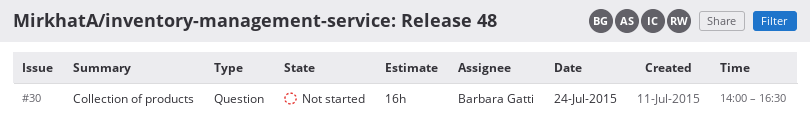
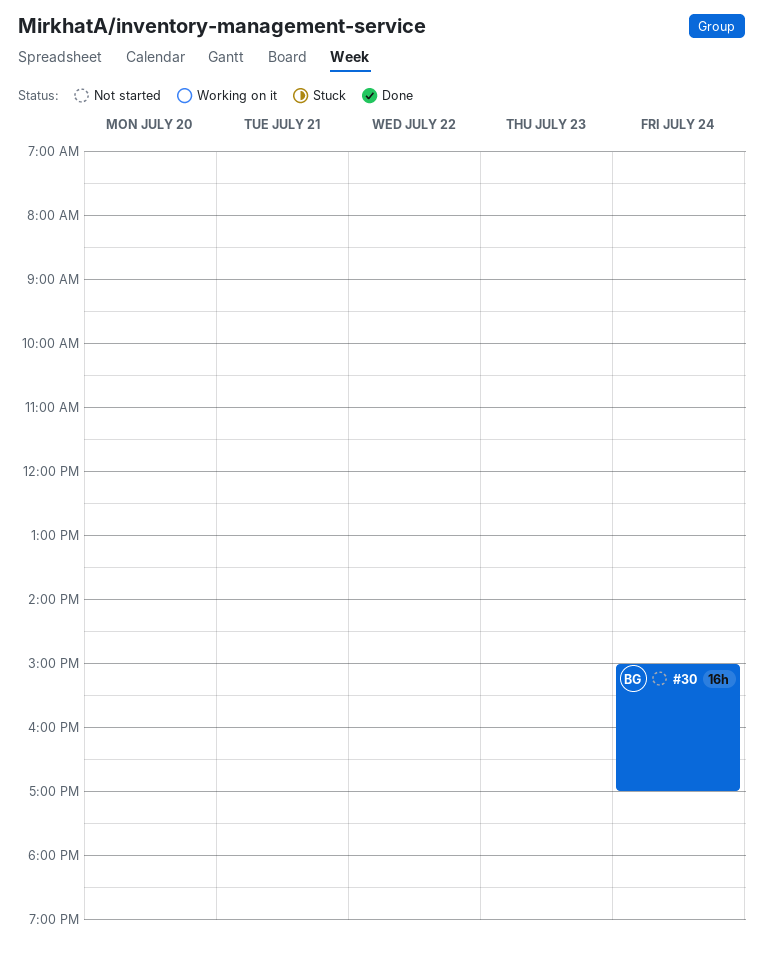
#30, begins: 14:00 -> 15:00
#30, ends: 16:30 -> 17:00

